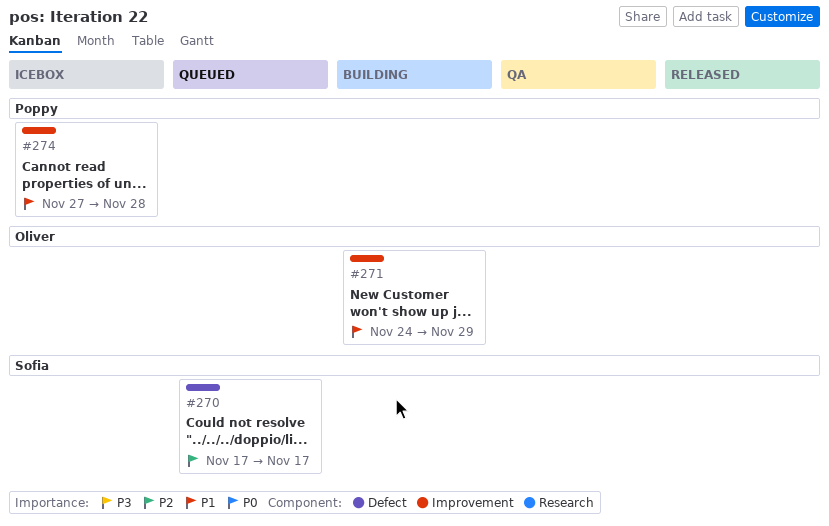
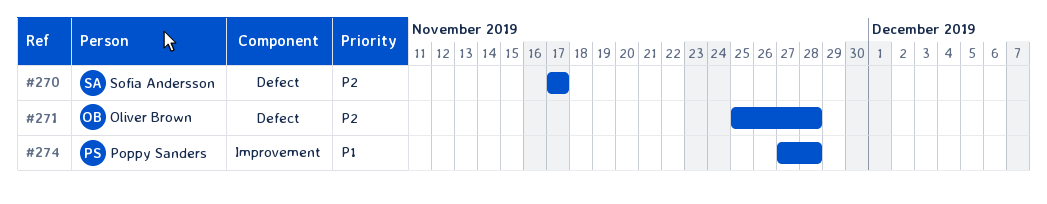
#271, priority: P1 -> P2
#271, label: Improvement -> Defect
#271, start: Nov 24 -> Nov 25
#271, due: Nov 29 -> Nov 28

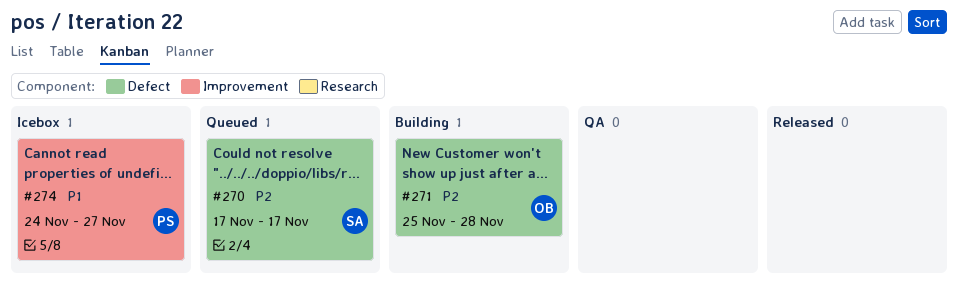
#274, start: Nov 27 -> Nov 24
#274, due: Nov 28 -> Nov 27

